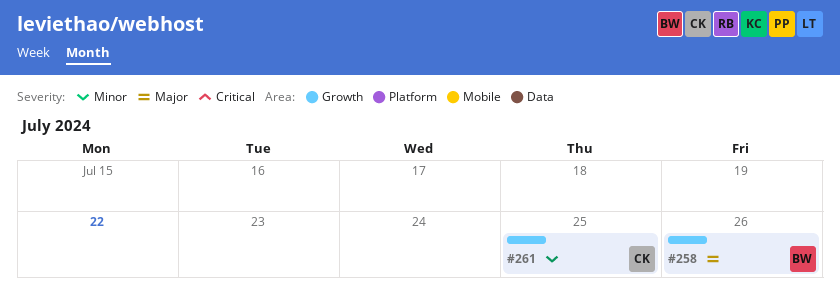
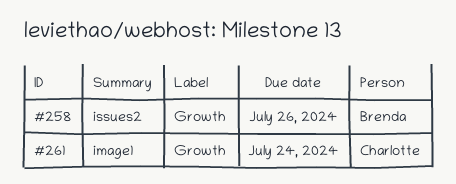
#261, due: Jul 25 -> Jul 24

